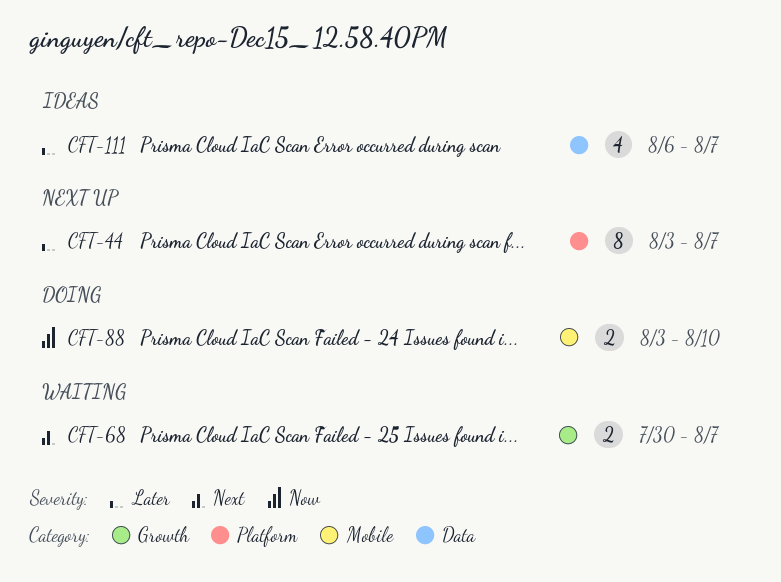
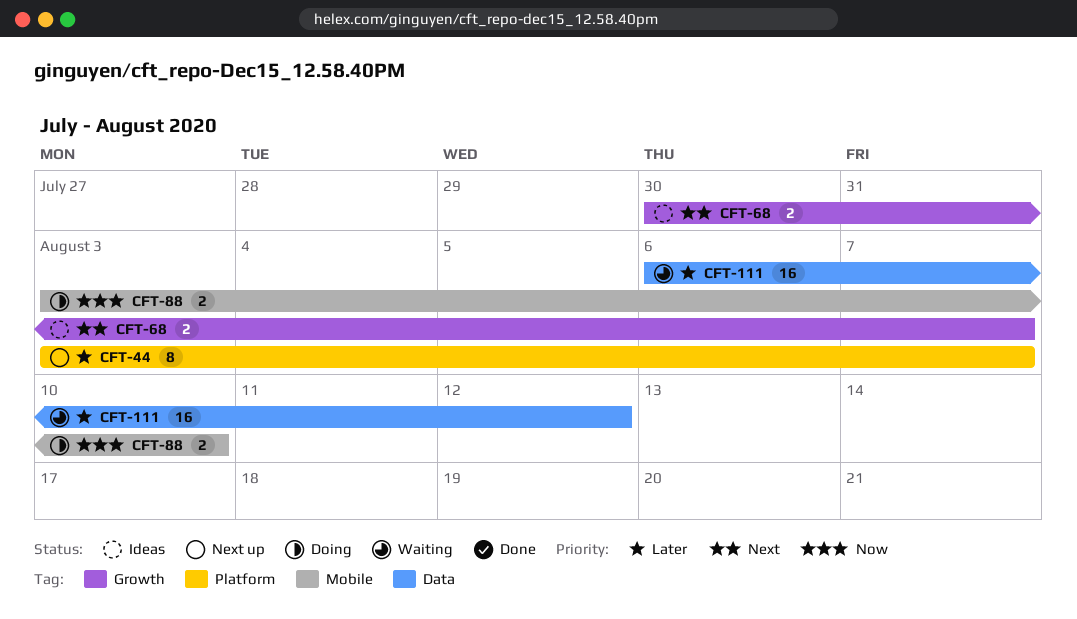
CFT-68, status: Waiting -> Ideas
CFT-111, status: Ideas -> Waiting
CFT-111, estimate: 4 -> 16
CFT-111, due: Aug 7 -> Aug 12

